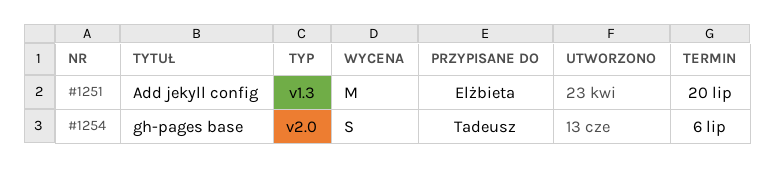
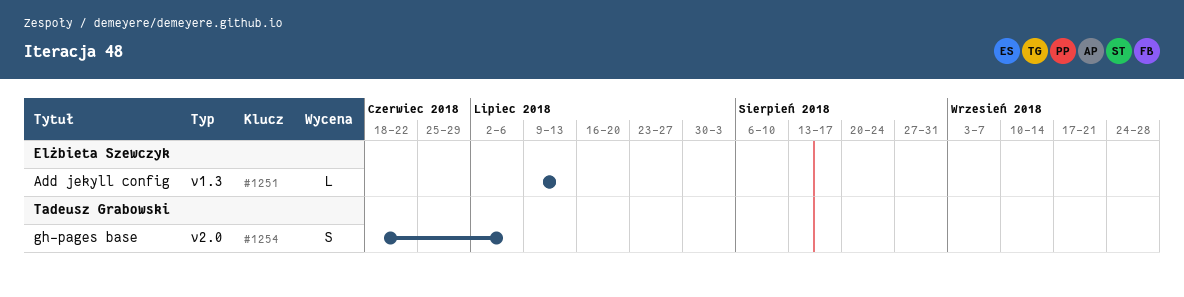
#1251, estimate: M -> L
#1251, due: Jul 20 -> Jul 13

